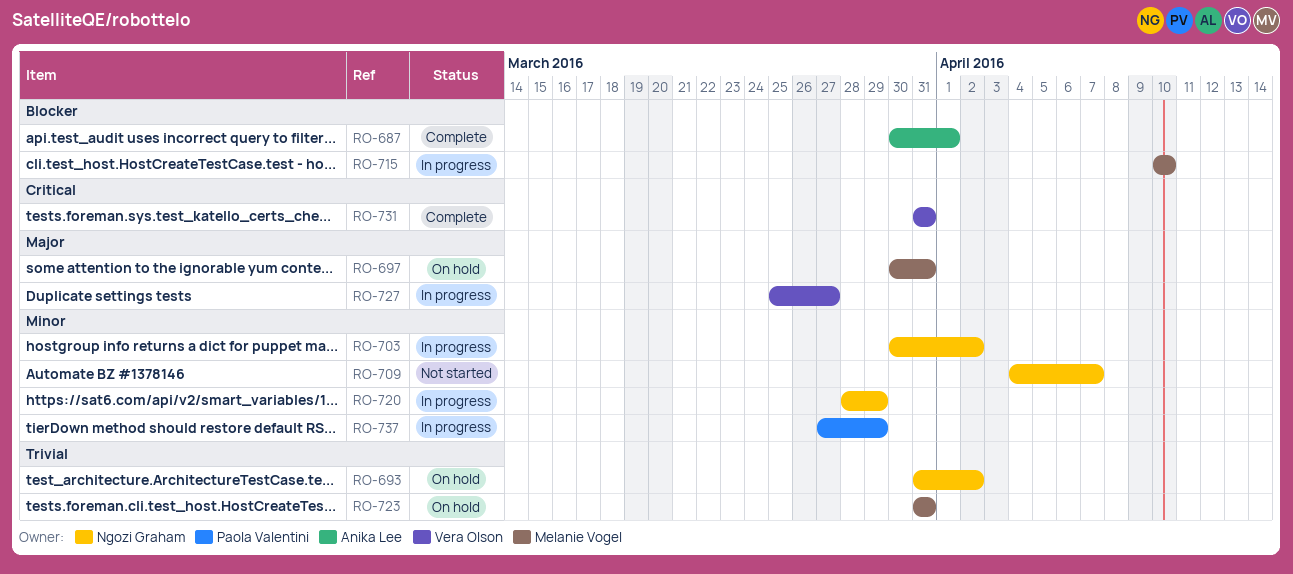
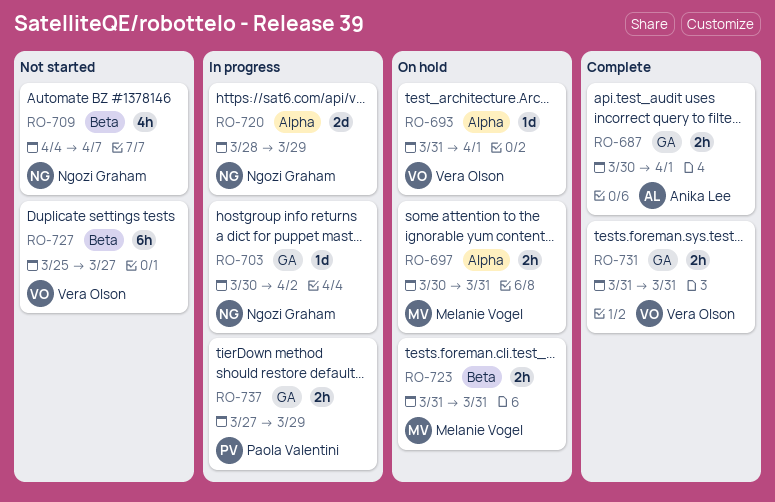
RO-693, owner: Ngozi Graham -> Vera Olson
RO-693, due: Apr 2 -> Apr 1
RO-715: present -> none
RO-727, status: In progress -> Not started

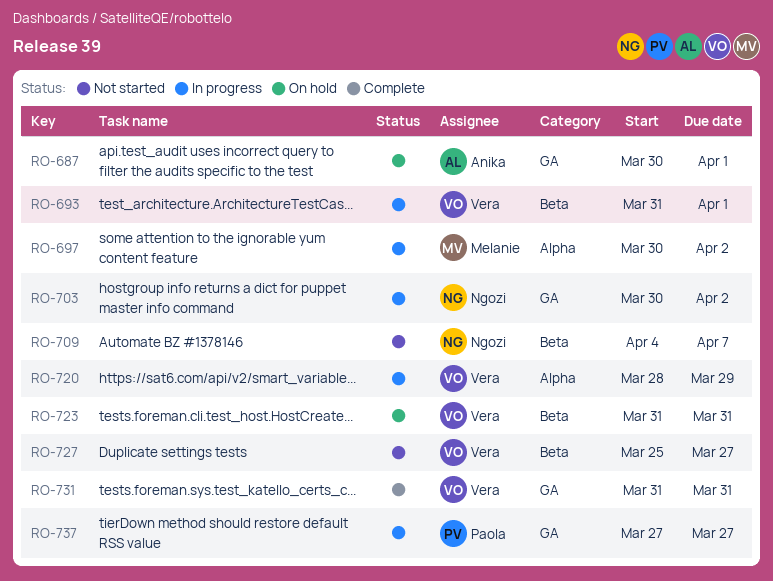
RO-687, status: Complete -> On hold
RO-693, status: On hold -> In progress
RO-693, label: Alpha -> Beta
RO-697, status: On hold -> In progress
RO-697, due: Mar 31 -> Apr 2
RO-720, owner: Ngozi Graham -> Vera Olson
RO-723, owner: Melanie Vogel -> Vera Olson
RO-737, due: Mar 29 -> Mar 27

